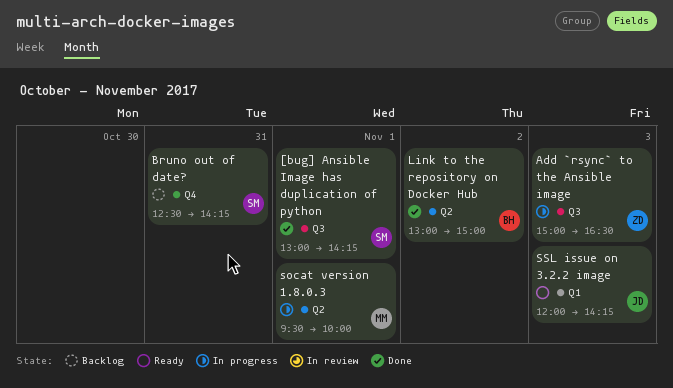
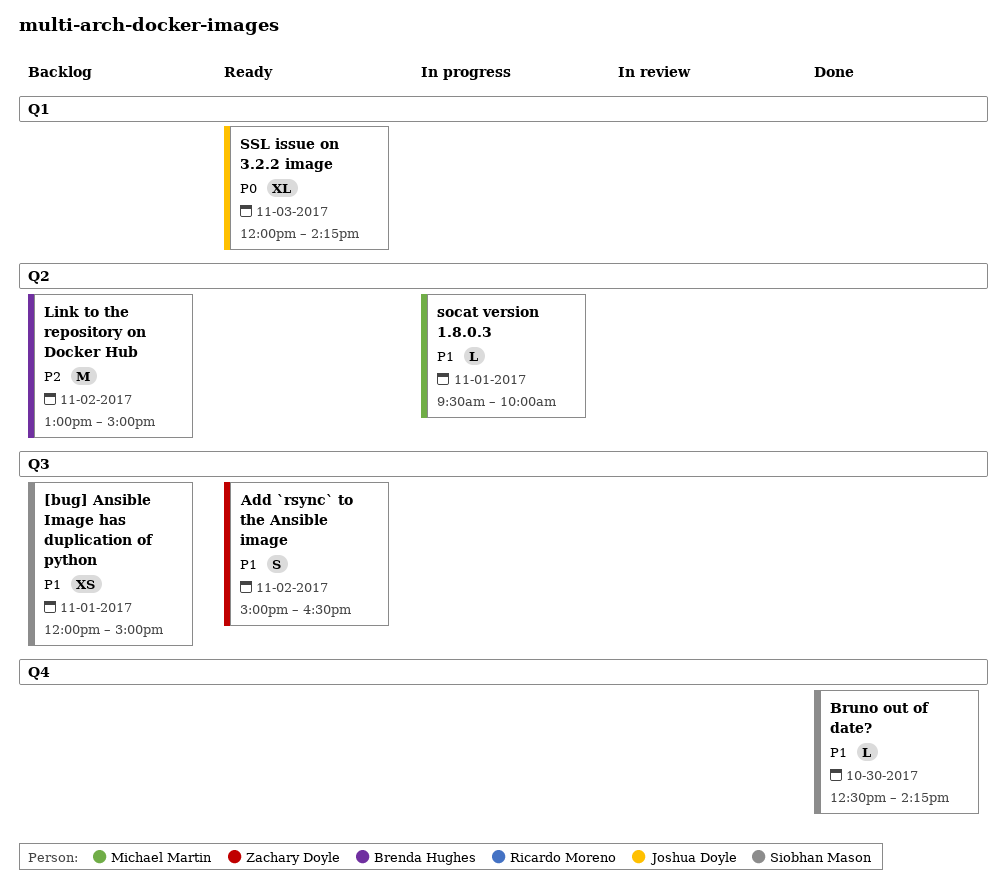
[bug] Ansible Image has duplication of python, status: Done -> Backlog
[bug] Ansible Image has duplication of python, begins: 13:00 -> 12:00
[bug] Ansible Image has duplication of python, ends: 14:15 -> 15:00
Add `rsync` to the Ansible image, status: In progress -> Ready
Add `rsync` to the Ansible image, day: Nov 3 -> Nov 2
Bruno out of date?, status: Backlog -> Done
Bruno out of date?, day: Oct 31 -> Oct 30
Link to the repository on Docker Hub, status: Done -> Backlog

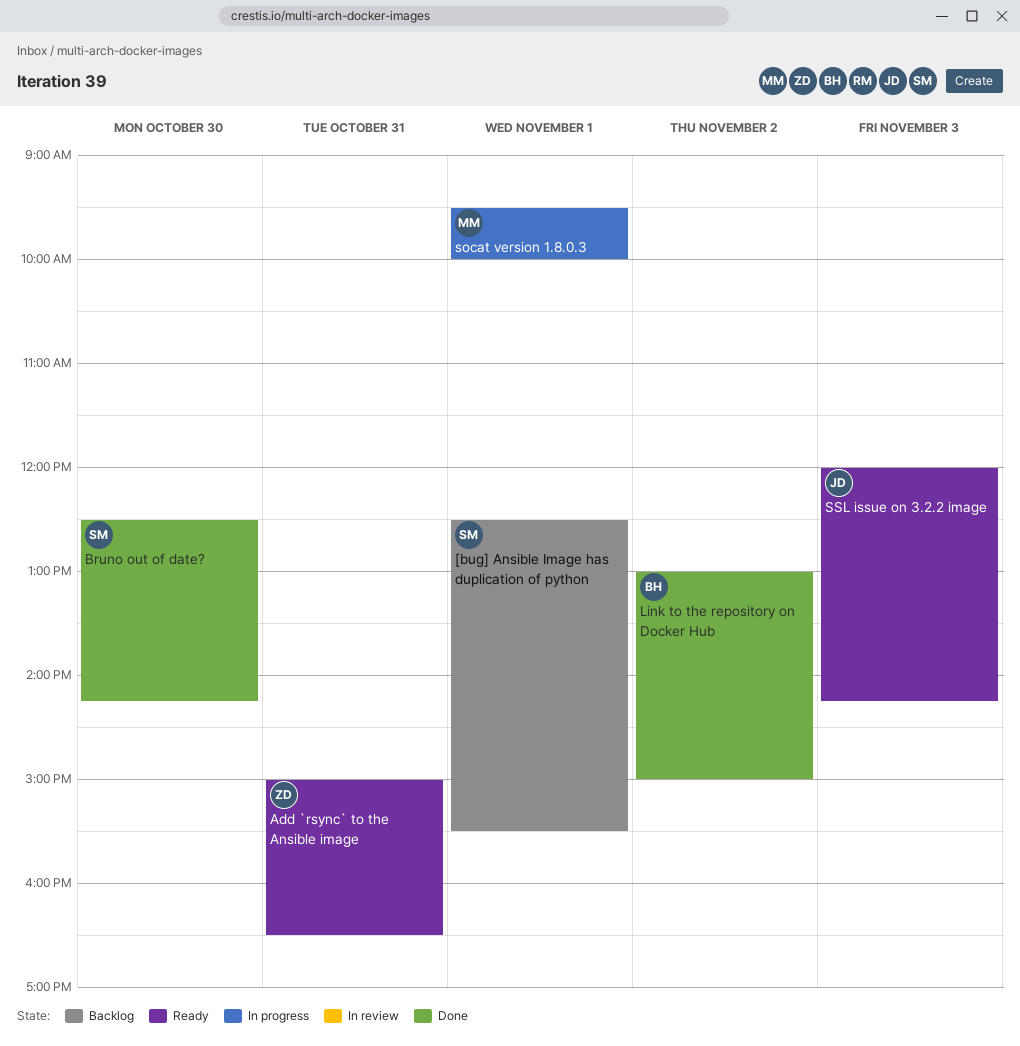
[bug] Ansible Image has duplication of python, begins: 12:00 -> 12:30
[bug] Ansible Image has duplication of python, ends: 15:00 -> 15:30
Add `rsync` to the Ansible image, day: Nov 2 -> Oct 31
Link to the repository on Docker Hub, status: Backlog -> Done

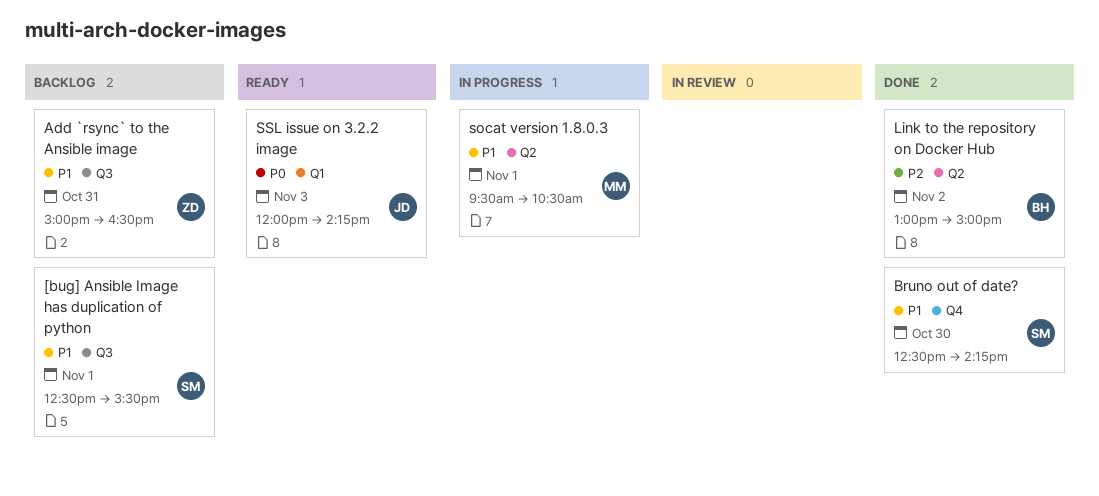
Add `rsync` to the Ansible image, status: Ready -> Backlog
socat version 1.8.0.3, ends: 10:00 -> 10:30

